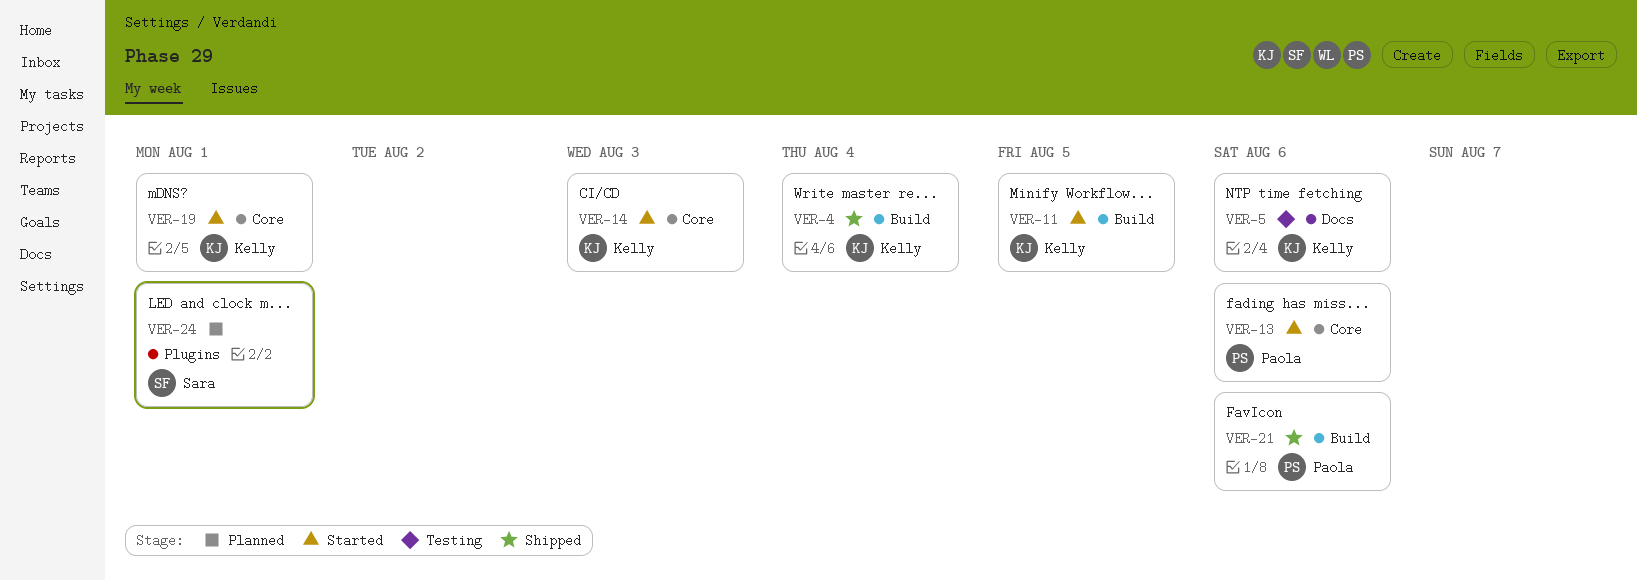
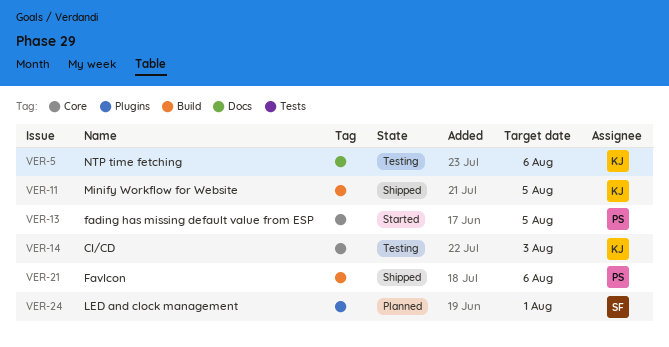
VER-4: present -> none
VER-11, status: Started -> Shipped
VER-13, due: Aug 6 -> Aug 5
VER-14, status: Started -> Testing
VER-19: present -> none

